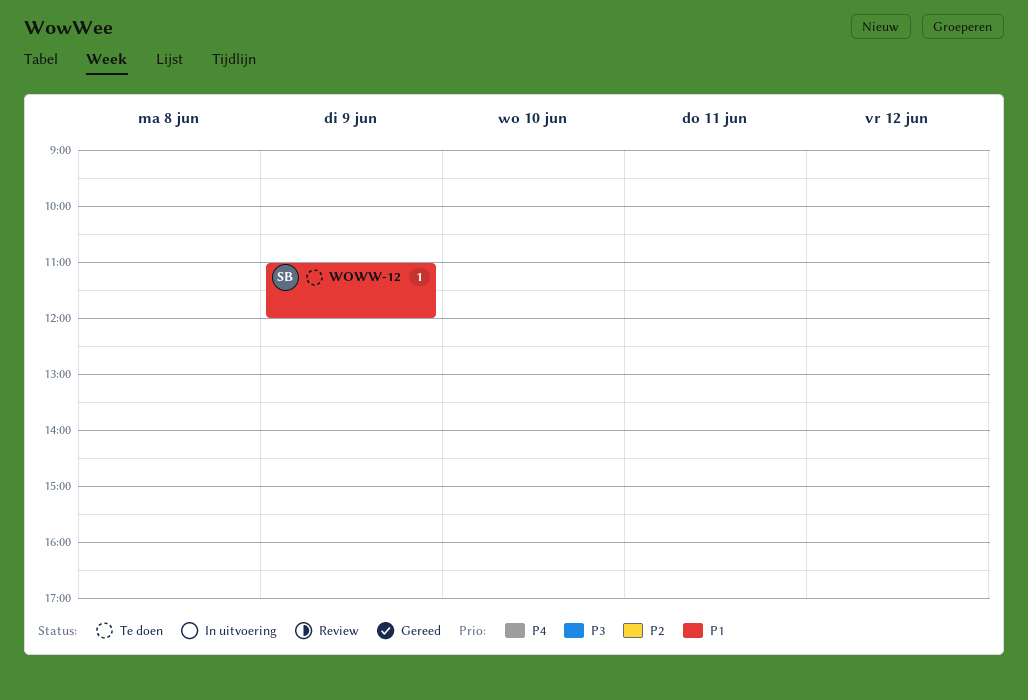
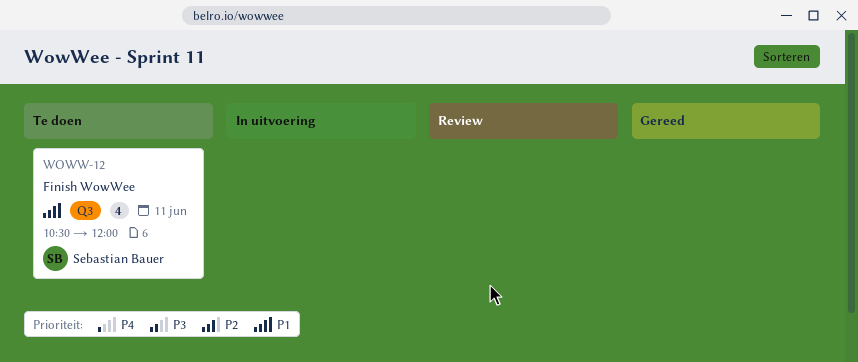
WOWW-12, estimate: 1 -> 4
WOWW-12, day: Jun 9 -> Jun 11
WOWW-12, begins: 11:00 -> 10:30

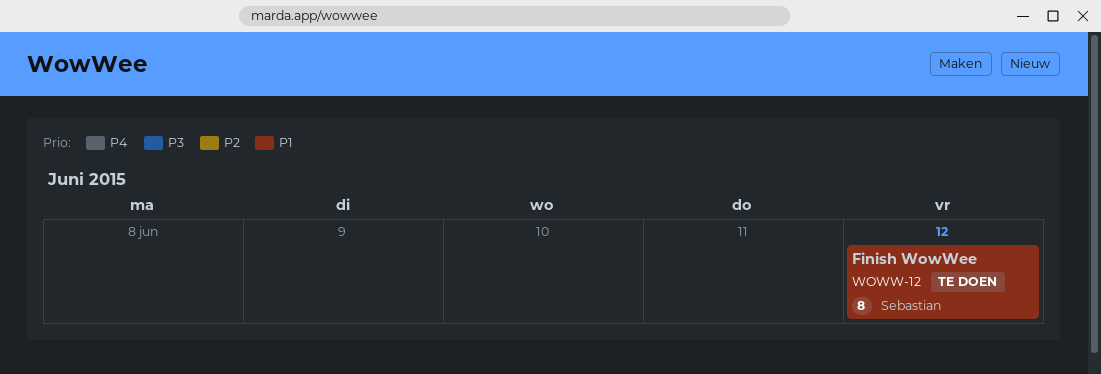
WOWW-12, estimate: 4 -> 8
WOWW-12, day: Jun 11 -> Jun 12

